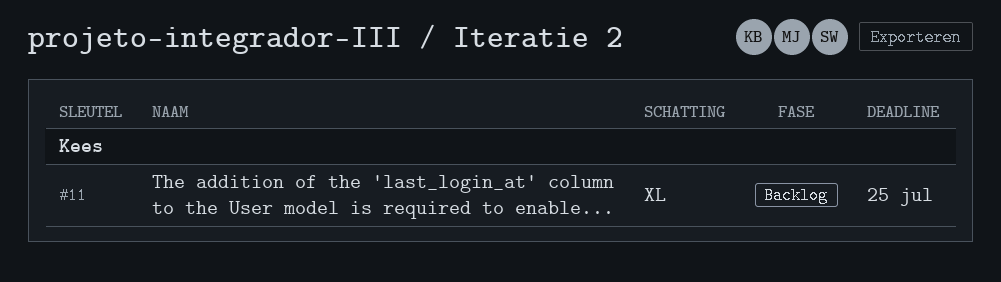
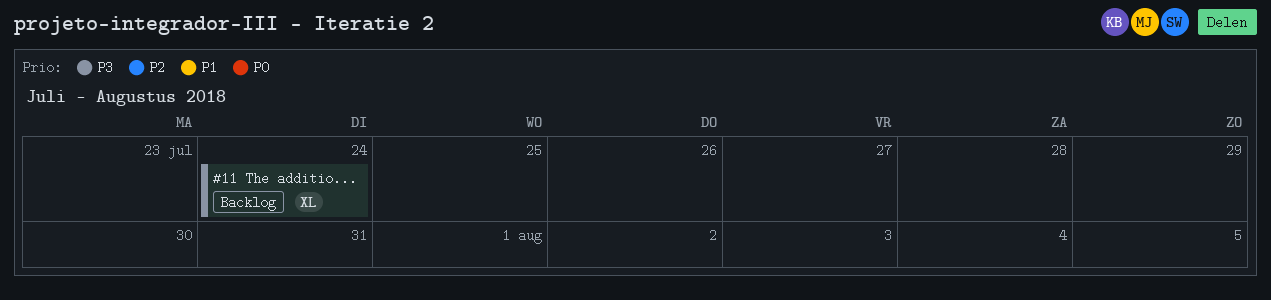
#11, due: Jul 25 -> Jul 24

